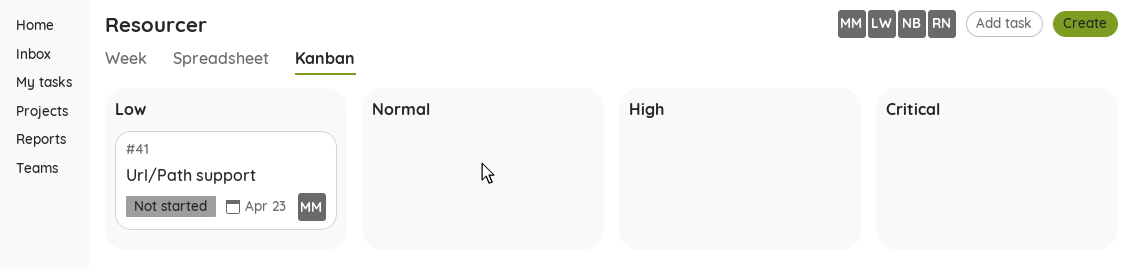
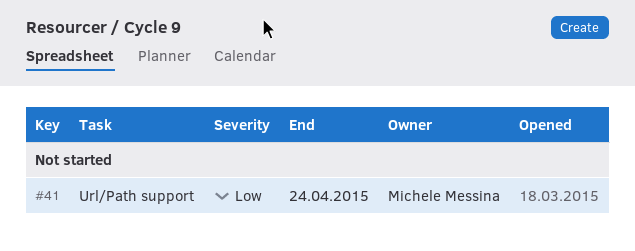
#41, due: Apr 23 -> Apr 24

